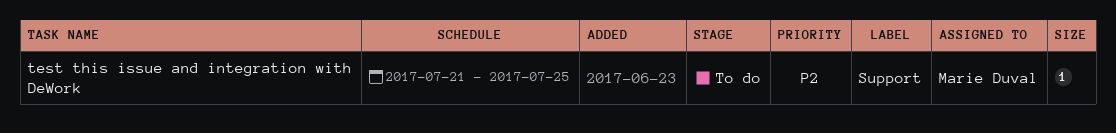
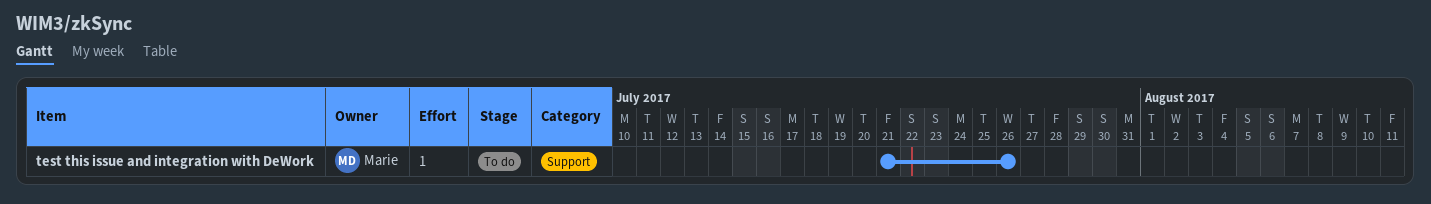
test this issue and integration with DeWork, due: Jul 25 -> Jul 26

